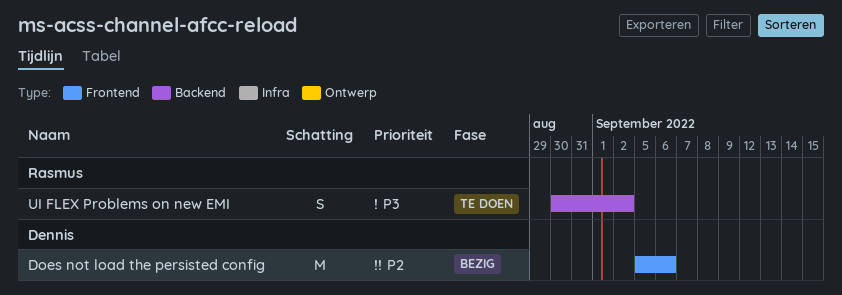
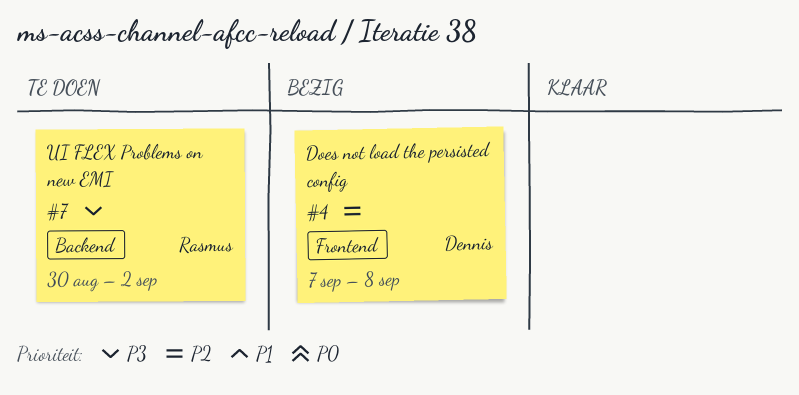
Does not load the persisted config, start: Sep 5 -> Sep 7
Does not load the persisted config, due: Sep 6 -> Sep 8

